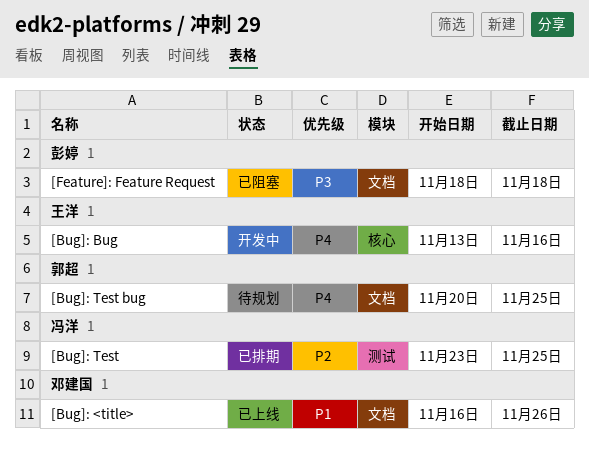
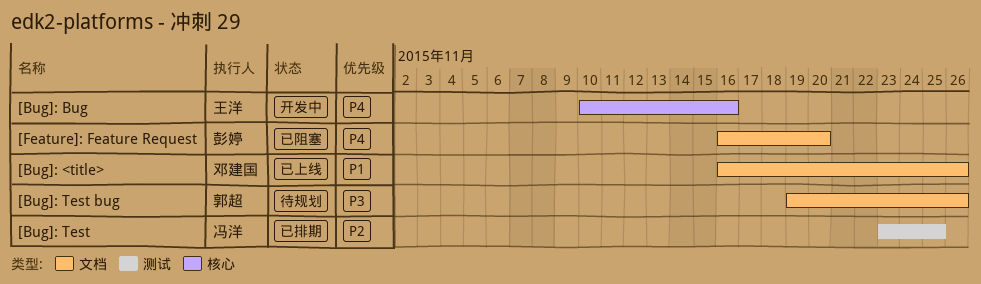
[Bug]: Bug, start: Nov 13 -> Nov 10
[Bug]: Test bug, priority: P4 -> P3
[Bug]: Test bug, start: Nov 20 -> Nov 19
[Bug]: Test bug, due: Nov 25 -> Nov 26
[Feature]: Feature Request, priority: P3 -> P4
[Feature]: Feature Request, start: Nov 18 -> Nov 16
[Feature]: Feature Request, due: Nov 18 -> Nov 20

